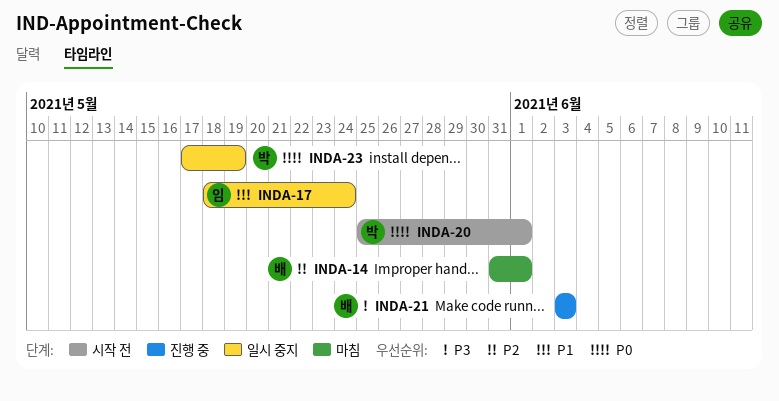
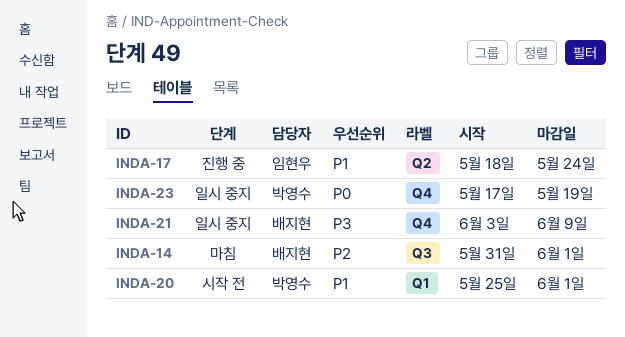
INDA-17, status: 일시 중지 -> 진행 중
INDA-20, priority: P0 -> P1
INDA-21, status: 진행 중 -> 일시 중지
INDA-21, due: Jun 3 -> Jun 9

